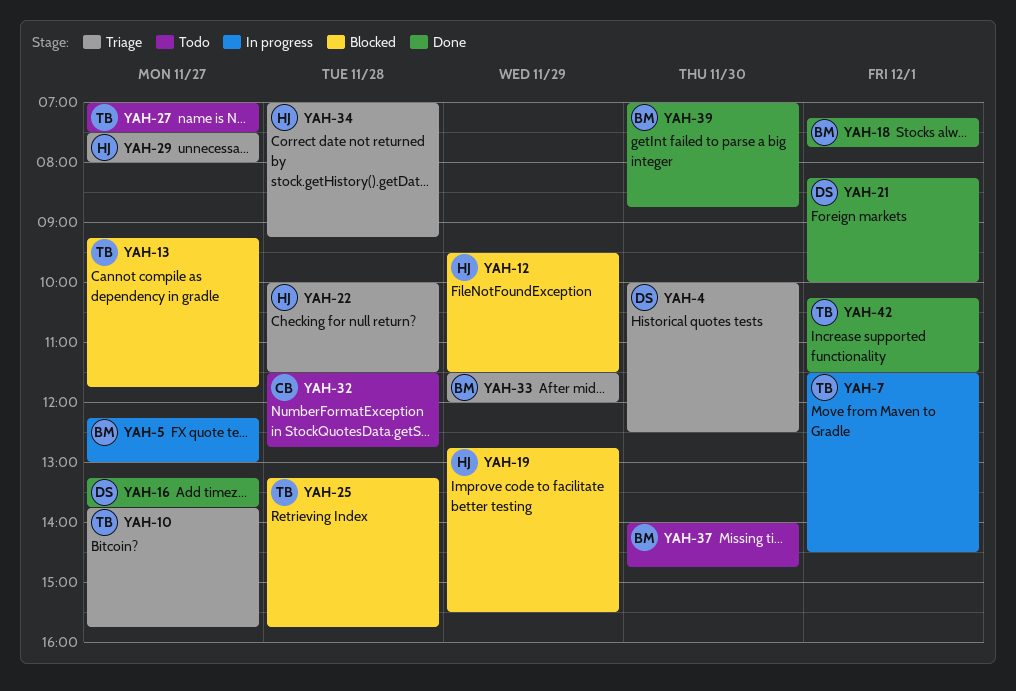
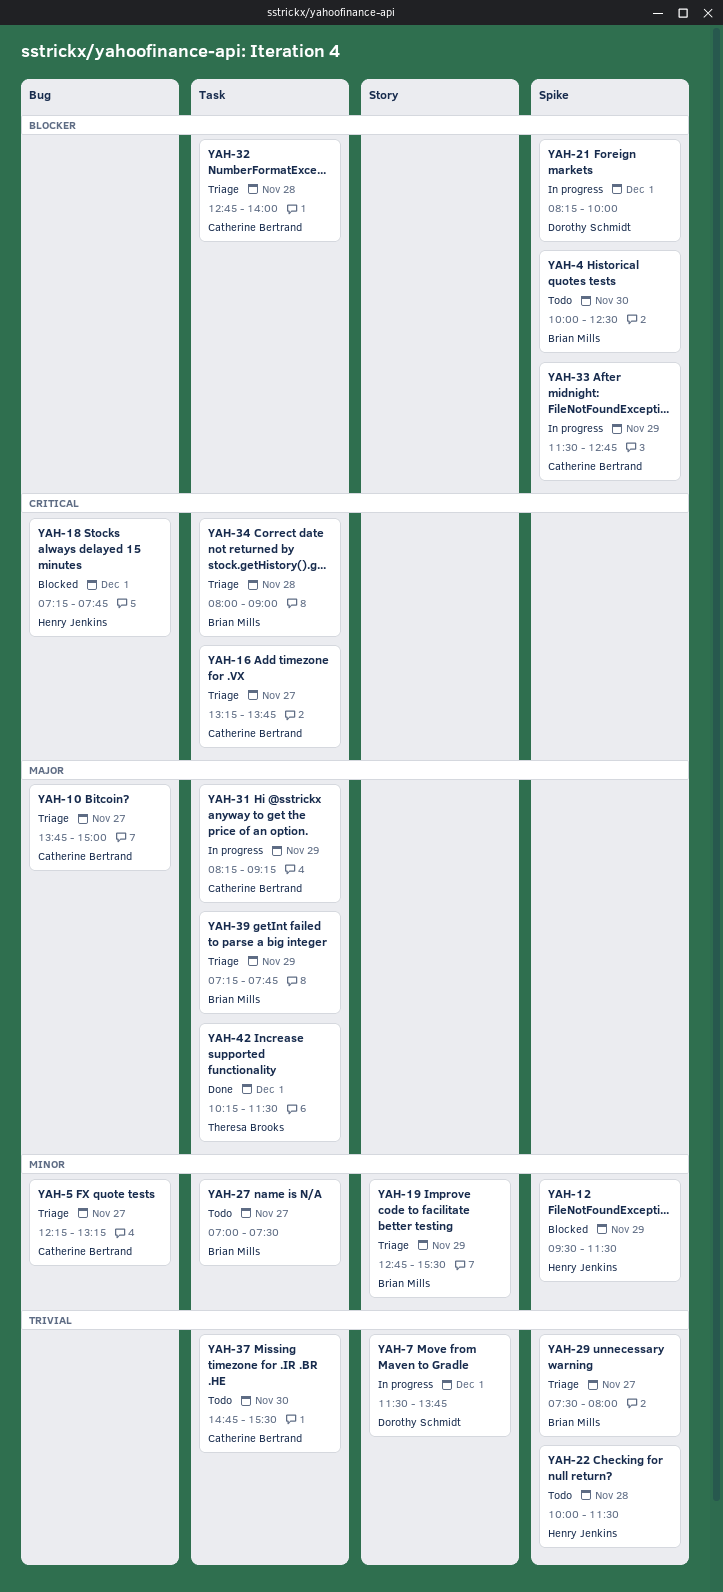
YAH-4, status: Triage -> Todo
YAH-4, owner: Dorothy Schmidt -> Brian Mills
YAH-5, status: In progress -> Triage
YAH-5, owner: Brian Mills -> Catherine Bertrand
YAH-5, ends: 13:00 -> 13:15
YAH-7, owner: Theresa Brooks -> Dorothy Schmidt
YAH-7, ends: 14:30 -> 13:45
YAH-10, owner: Theresa Brooks -> Catherine Bertrand
YAH-10, ends: 15:45 -> 15:00
YAH-13: present -> none
YAH-16, status: Done -> Triage
YAH-16, owner: Dorothy Schmidt -> Catherine Bertrand
YAH-18, status: Done -> Blocked
YAH-18, owner: Brian Mills -> Henry Jenkins
YAH-19, status: Blocked -> Triage
YAH-19, owner: Henry Jenkins -> Brian Mills
YAH-21, status: Done -> In progress
YAH-22, status: Triage -> Todo
YAH-25: present -> none
YAH-27, owner: Theresa Brooks -> Brian Mills
YAH-29, owner: Henry Jenkins -> Brian Mills
YAH-31: none -> present
YAH-32, status: Todo -> Triage
YAH-32, begins: 11:30 -> 12:45
YAH-32, ends: 12:45 -> 14:00
YAH-33, status: Triage -> In progress
YAH-33, owner: Brian Mills -> Catherine Bertrand
YAH-33, ends: 12:00 -> 12:45
YAH-34, owner: Henry Jenkins -> Brian Mills
YAH-34, begins: 07:00 -> 08:00
YAH-34, ends: 09:15 -> 09:00
YAH-37, owner: Brian Mills -> Catherine Bertrand
YAH-37, begins: 14:00 -> 14:45
YAH-37, ends: 14:45 -> 15:30
YAH-39, status: Done -> Triage
YAH-39, day: Nov 30 -> Nov 29
YAH-39, begins: 07:00 -> 07:15
YAH-39, ends: 08:45 -> 07:45

